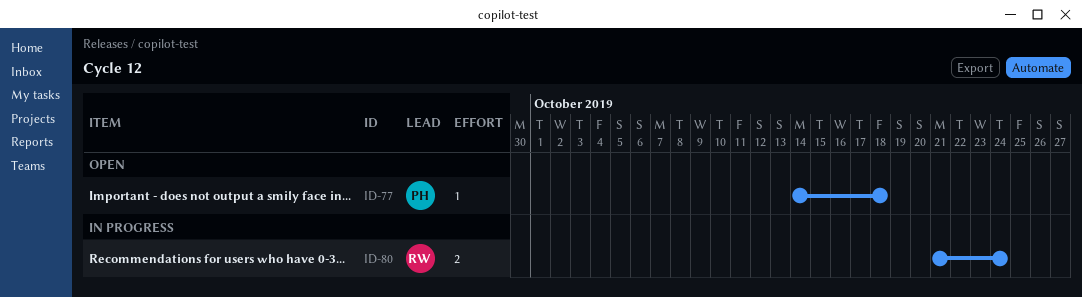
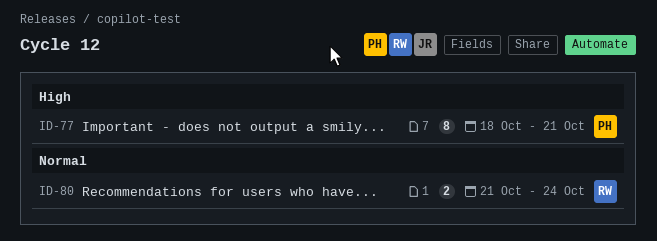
ID-77, estimate: 1 -> 8
ID-77, start: Oct 14 -> Oct 18
ID-77, due: Oct 18 -> Oct 21

